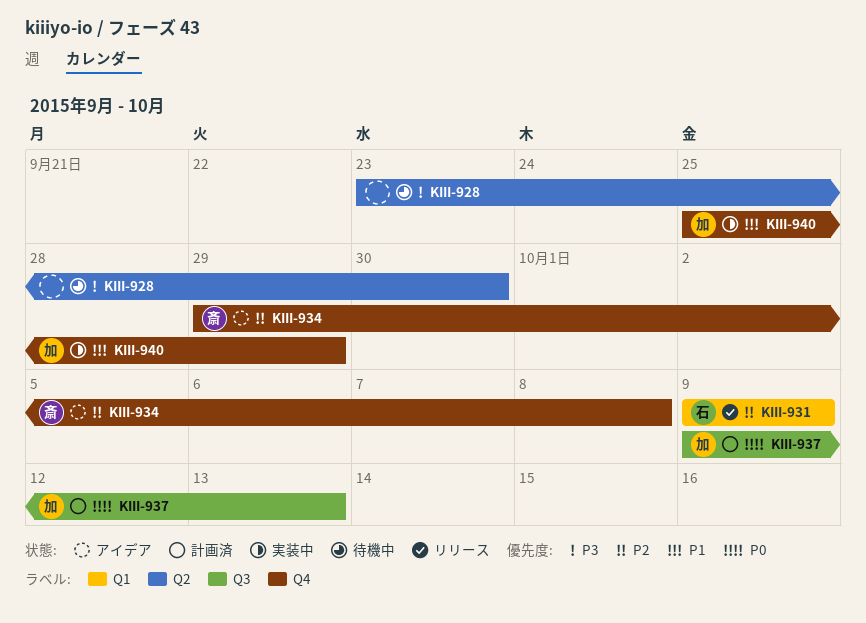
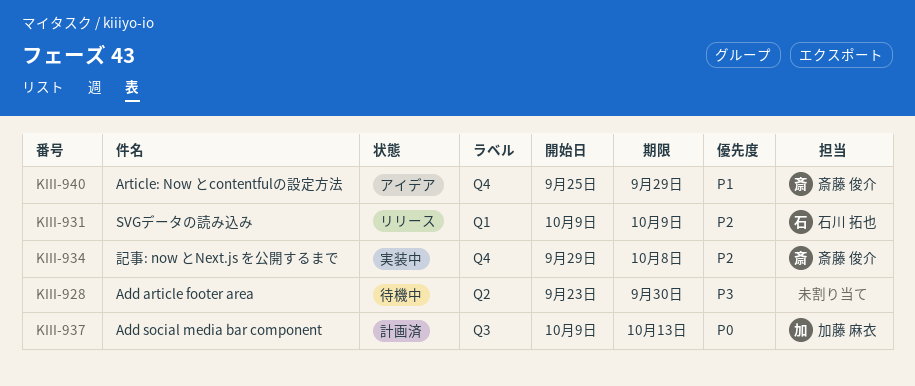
KIII-934, status: アイデア -> 実装中
KIII-940, status: 実装中 -> アイデア
KIII-940, owner: 加藤 麻衣 -> 斎藤 俊介

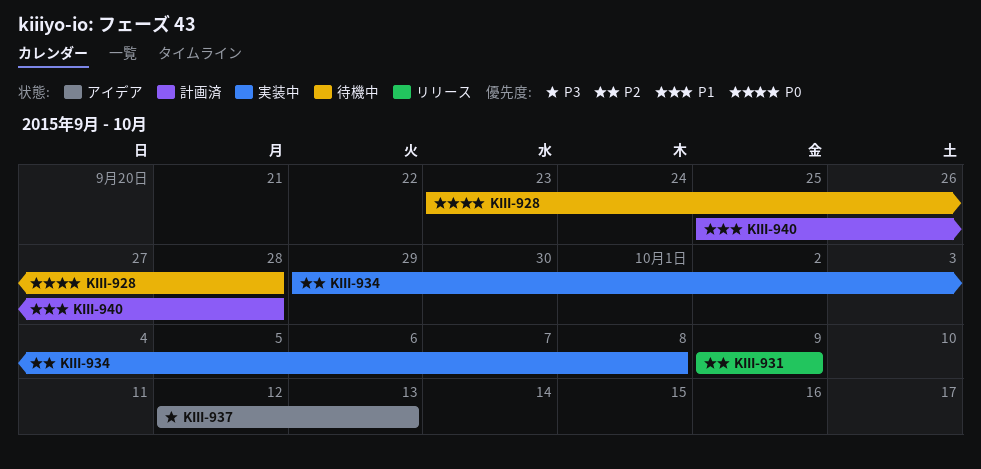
KIII-928, priority: P3 -> P0
KIII-928, due: Sep 30 -> Sep 28
KIII-937, status: 計画済 -> アイデア
KIII-937, priority: P0 -> P3
KIII-937, start: Oct 9 -> Oct 12
KIII-940, status: アイデア -> 計画済
KIII-940, due: Sep 29 -> Sep 28

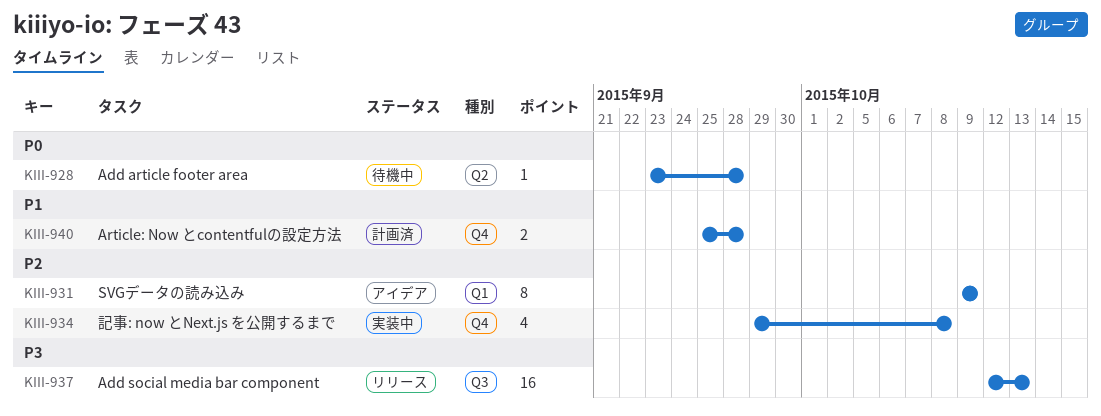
KIII-931, status: リリース -> アイデア
KIII-937, status: アイデア -> リリース

